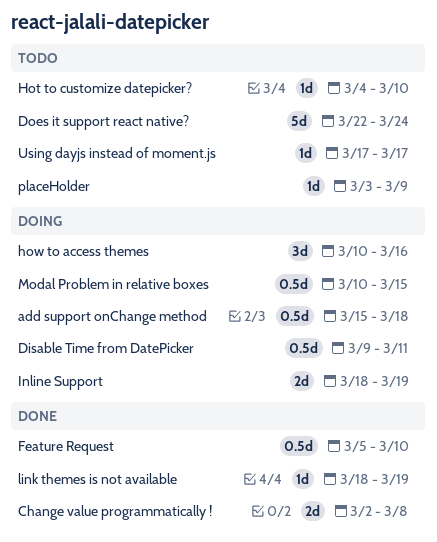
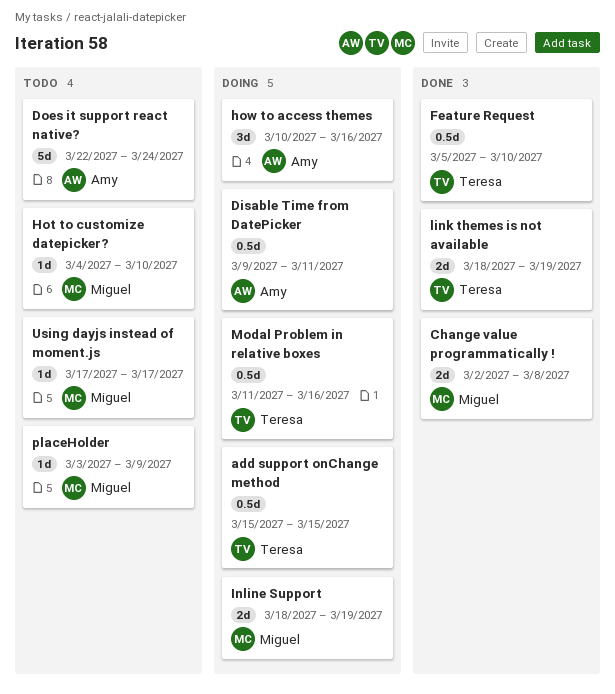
add support onChange method, due: Mar 18 -> Mar 15
link themes is not available, estimate: 1d -> 2d
Modal Problem in relative boxes, start: Mar 10 -> Mar 11
Modal Problem in relative boxes, due: Mar 15 -> Mar 16

